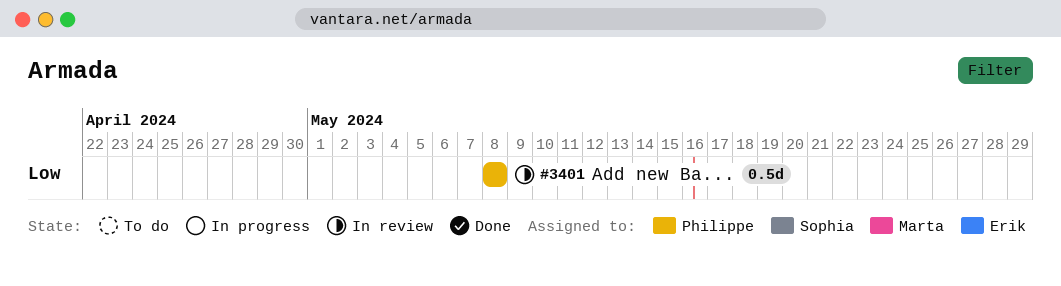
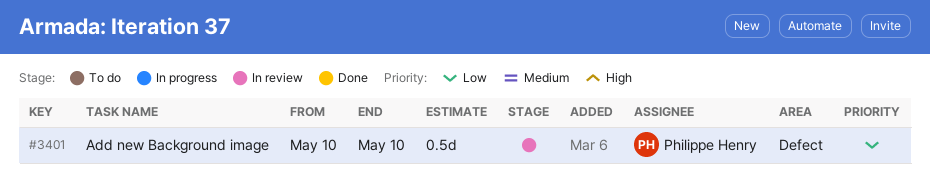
#3401, start: May 8 -> May 10
#3401, due: May 8 -> May 10

